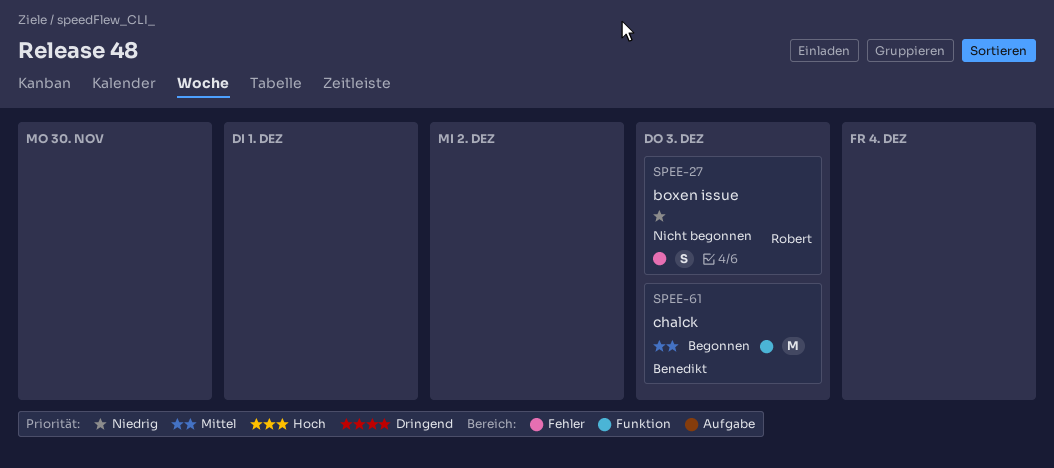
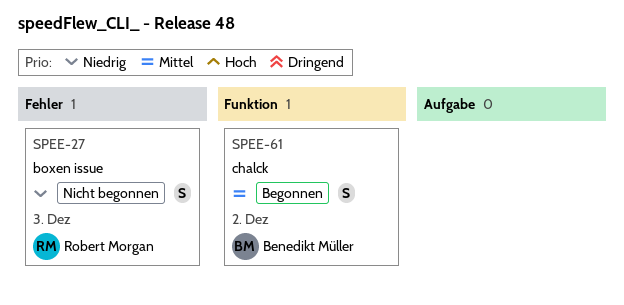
SPEE-61, estimate: M -> S
SPEE-61, due: Dec 3 -> Dec 2

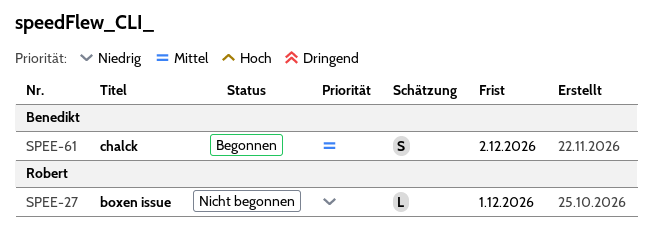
SPEE-27, estimate: S -> L
SPEE-27, due: Dec 3 -> Dec 1

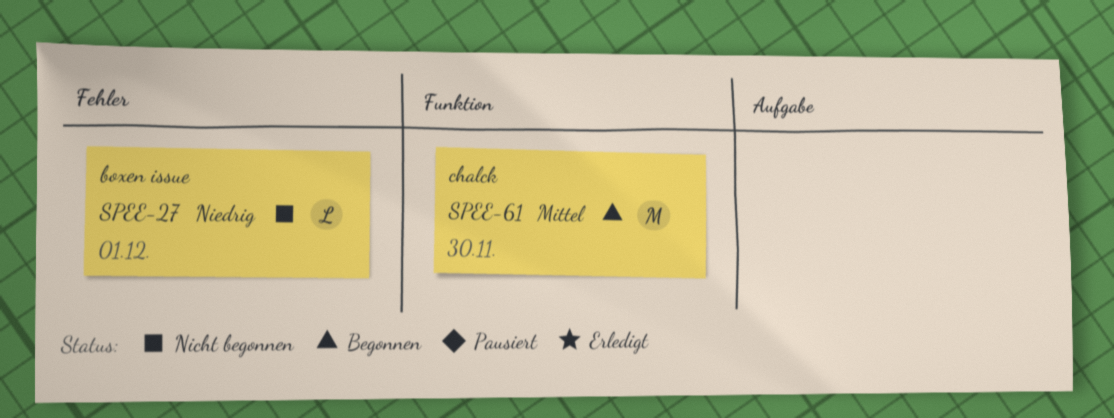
SPEE-61, estimate: S -> M
SPEE-61, due: Dec 2 -> Nov 30

